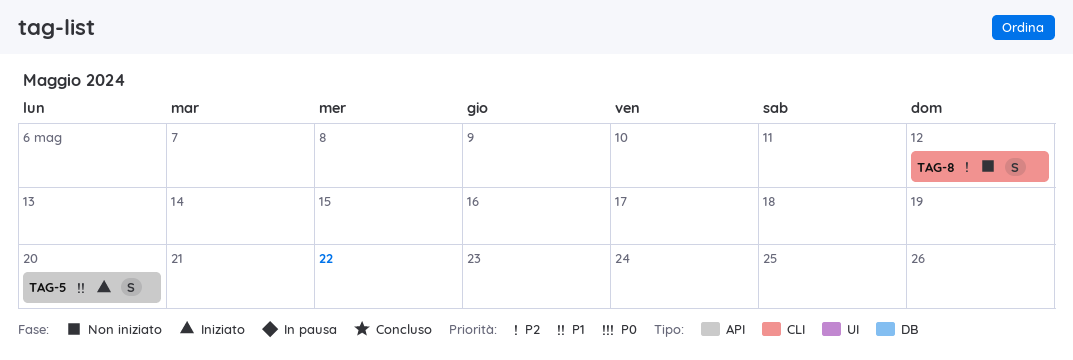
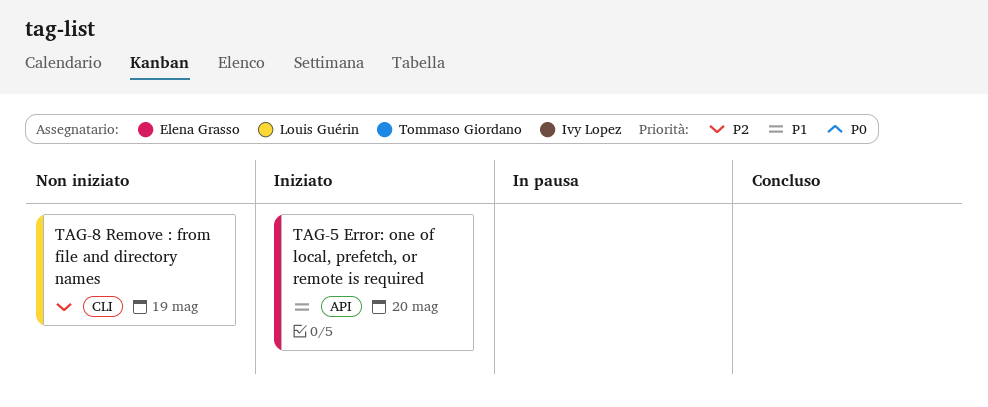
TAG-8, due: May 12 -> May 19

